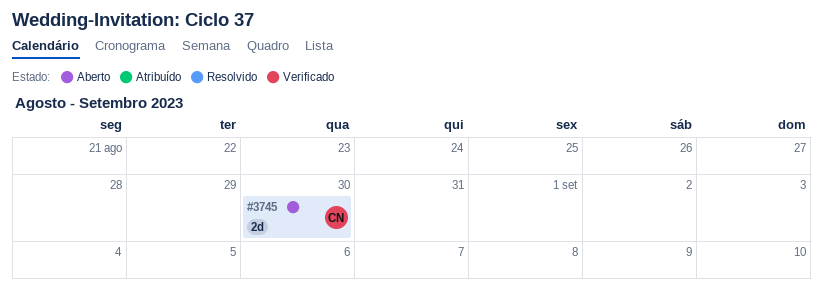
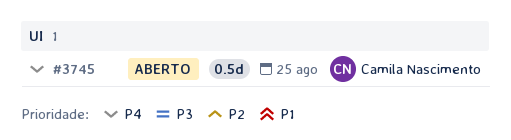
#3745, estimate: 2d -> 0.5d
#3745, due: Aug 30 -> Aug 25

